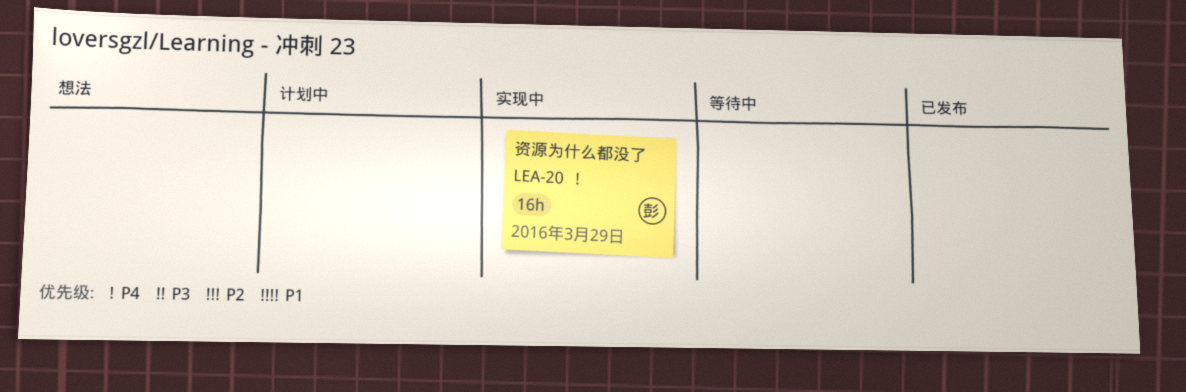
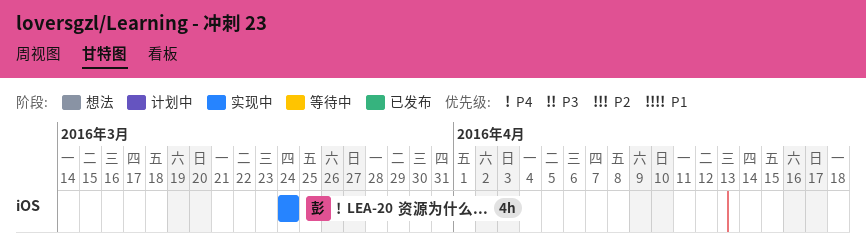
LEA-20, estimate: 16h -> 4h
LEA-20, due: Mar 29 -> Mar 24

